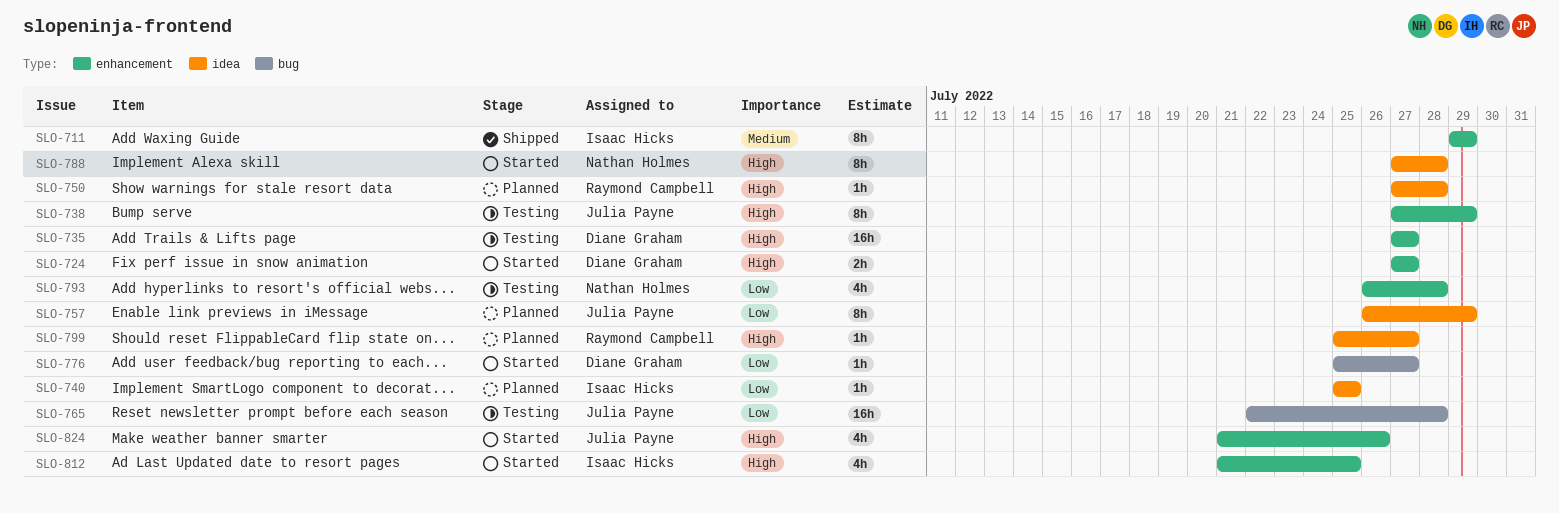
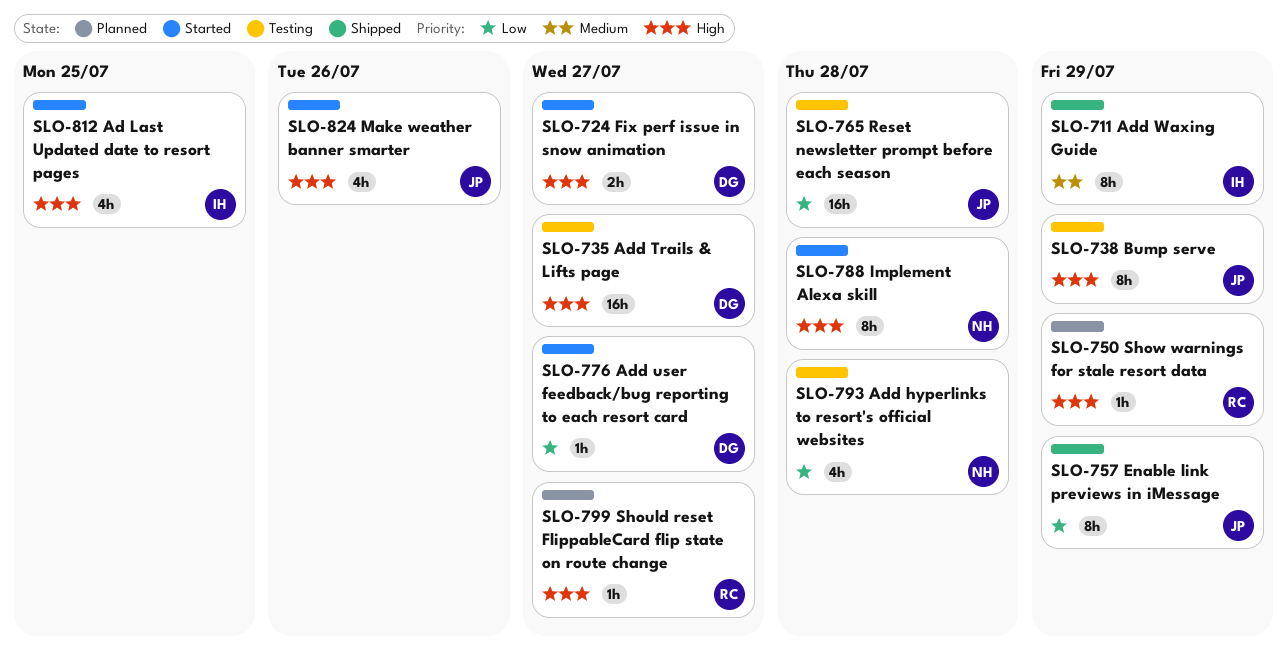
SLO-740: present -> none
SLO-750, due: Jul 28 -> Jul 29
SLO-757, status: Planned -> Shipped

